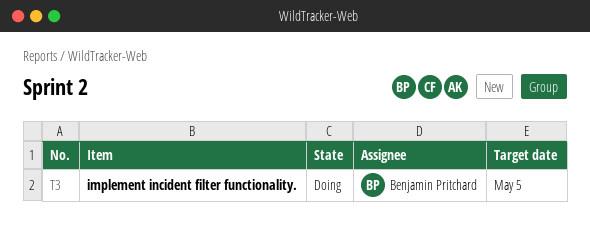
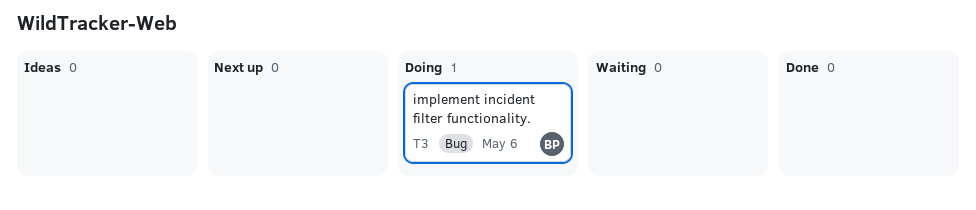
T3, due: May 5 -> May 6

